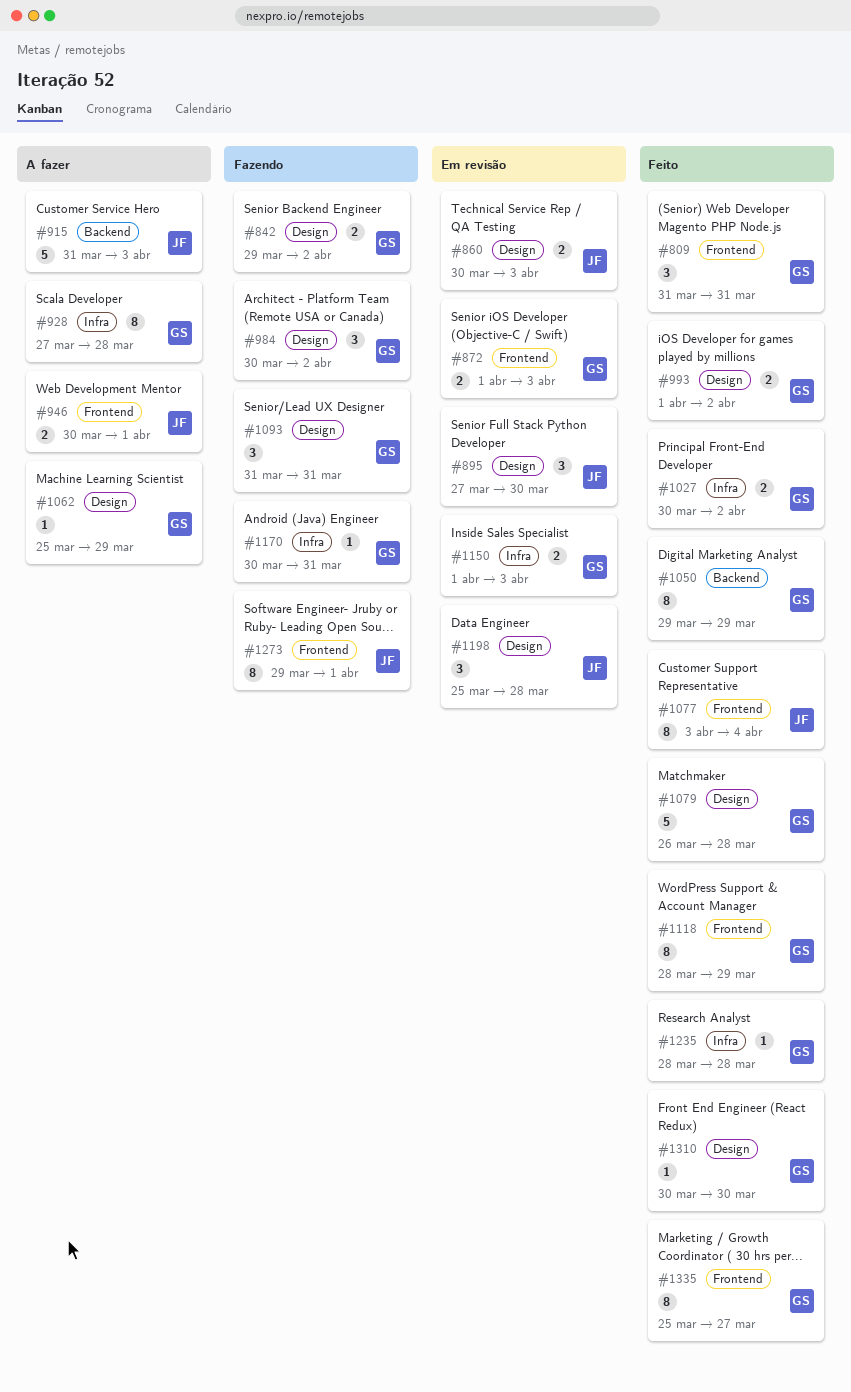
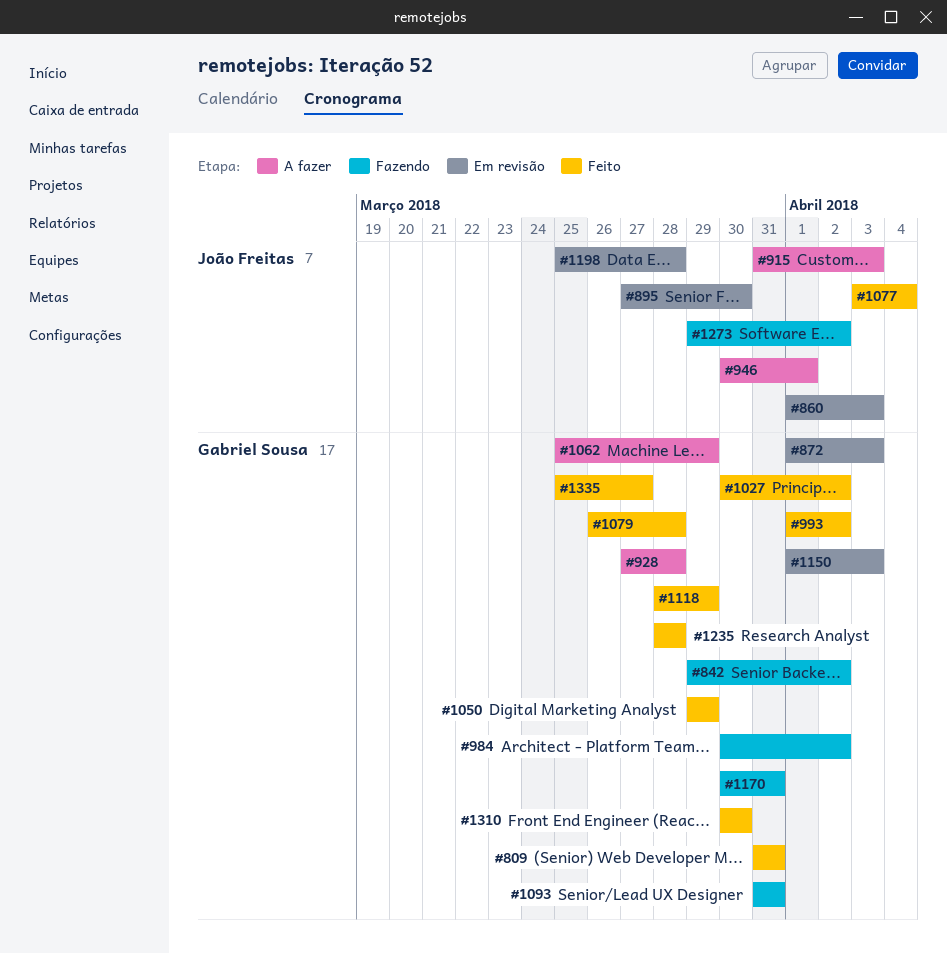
#860, start: Mar 30 -> Apr 1
#1273, due: Apr 1 -> Apr 2

